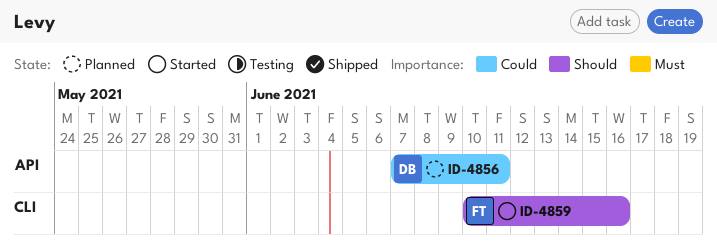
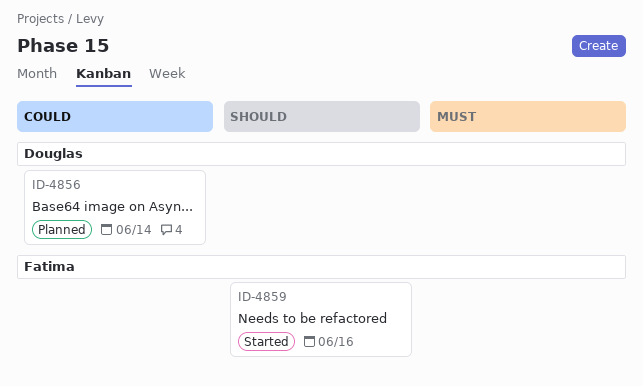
ID-4856, due: Jun 11 -> Jun 14

